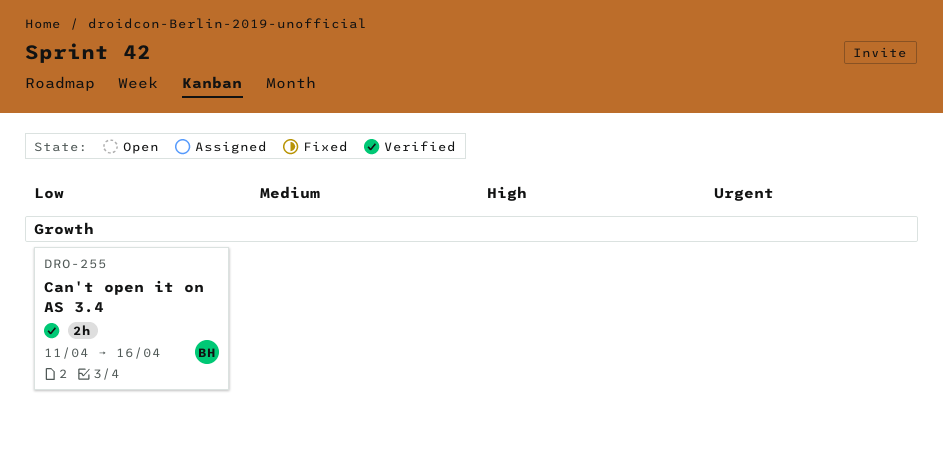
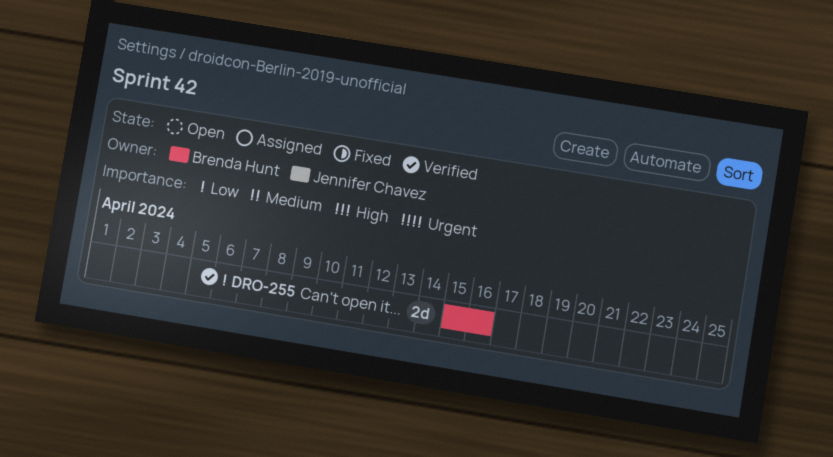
DRO-255, estimate: 2h -> 2d
DRO-255, start: Apr 11 -> Apr 15

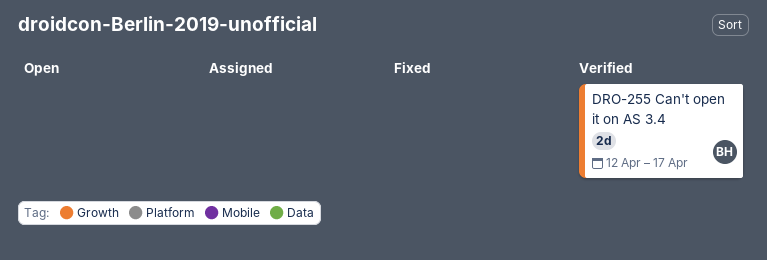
DRO-255, start: Apr 15 -> Apr 12
DRO-255, due: Apr 16 -> Apr 17

